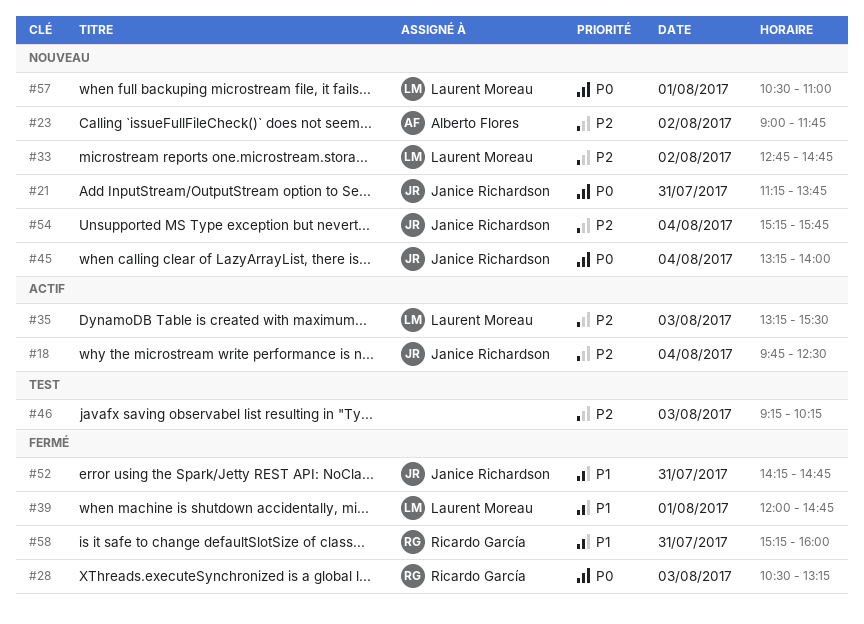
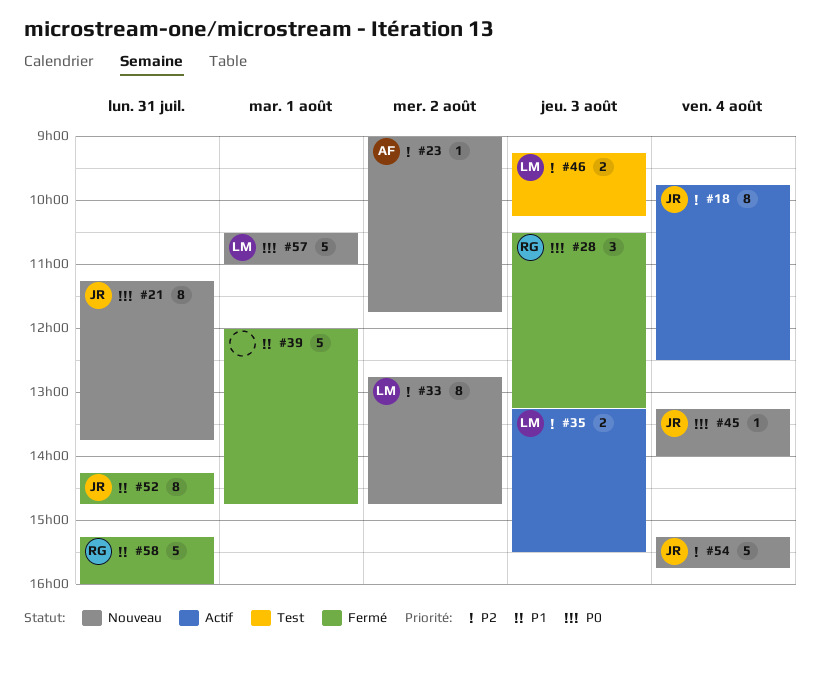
#39, owner: Laurent Moreau -> none
#46, owner: none -> Laurent Moreau

